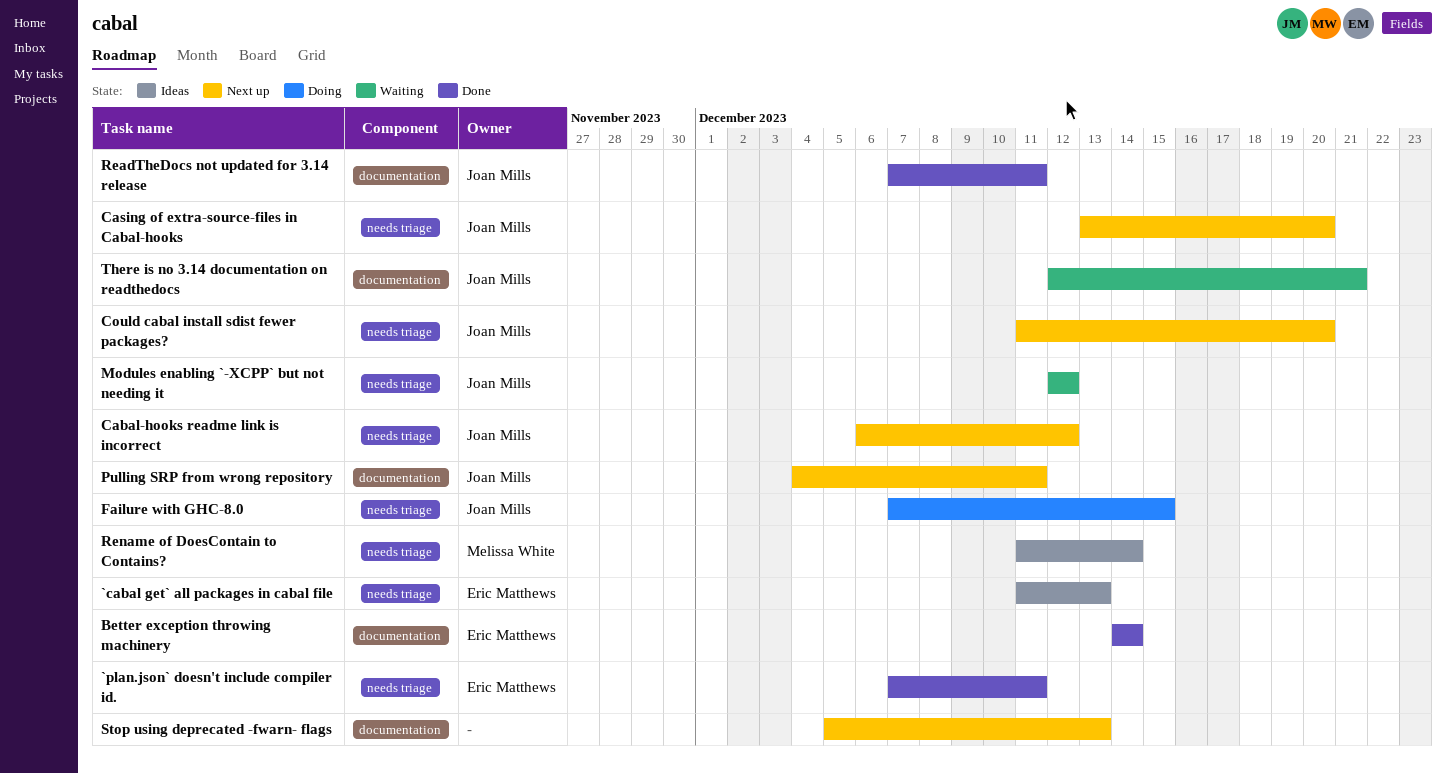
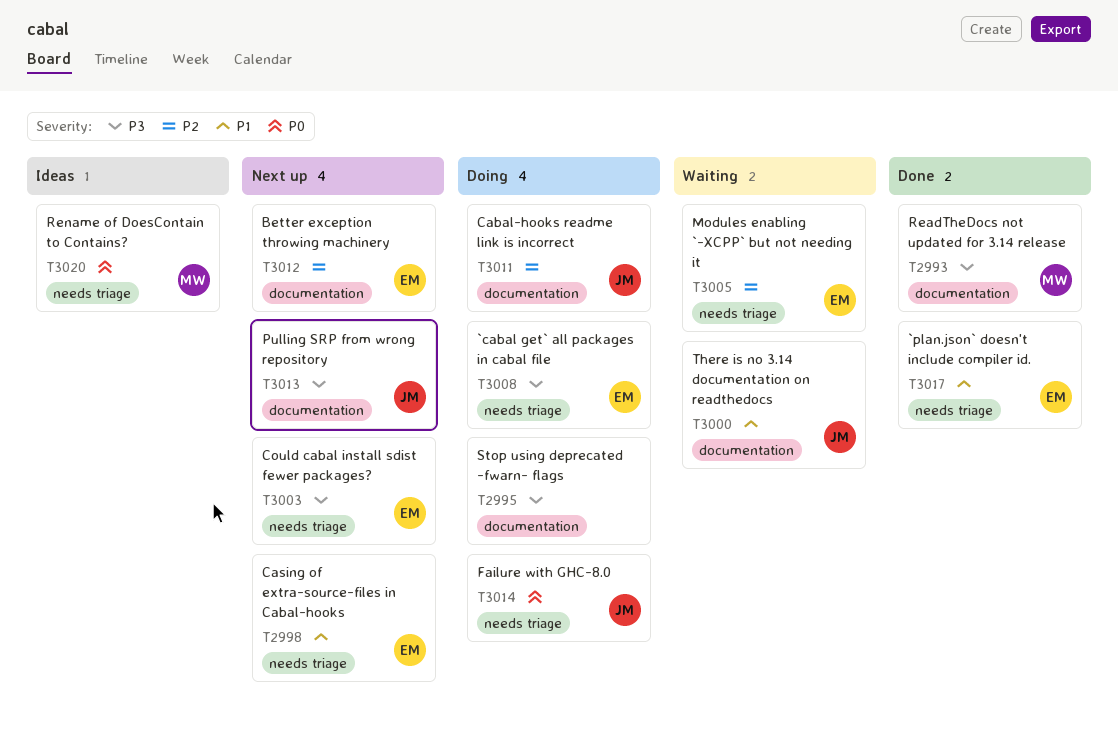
`cabal get` all packages in cabal file, status: Ideas -> Doing
Better exception throwing machinery, status: Done -> Next up
Cabal-hooks readme link is incorrect, status: Next up -> Doing
Cabal-hooks readme link is incorrect, label: needs triage -> documentation
Casing of extra-source-files in Cabal-hooks, owner: Joan Mills -> Eric Matthews
Could cabal install sdist fewer packages?, owner: Joan Mills -> Eric Matthews
Modules enabling `-XCPP` but not needing it, owner: Joan Mills -> Eric Matthews
ReadTheDocs not updated for 3.14 release, owner: Joan Mills -> Melissa White
Stop using deprecated -fwarn- flags, status: Next up -> Doing

